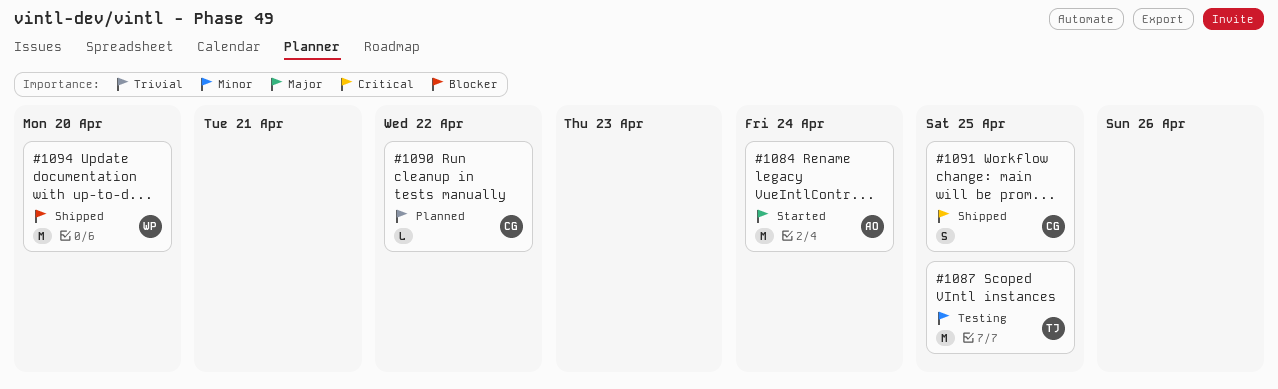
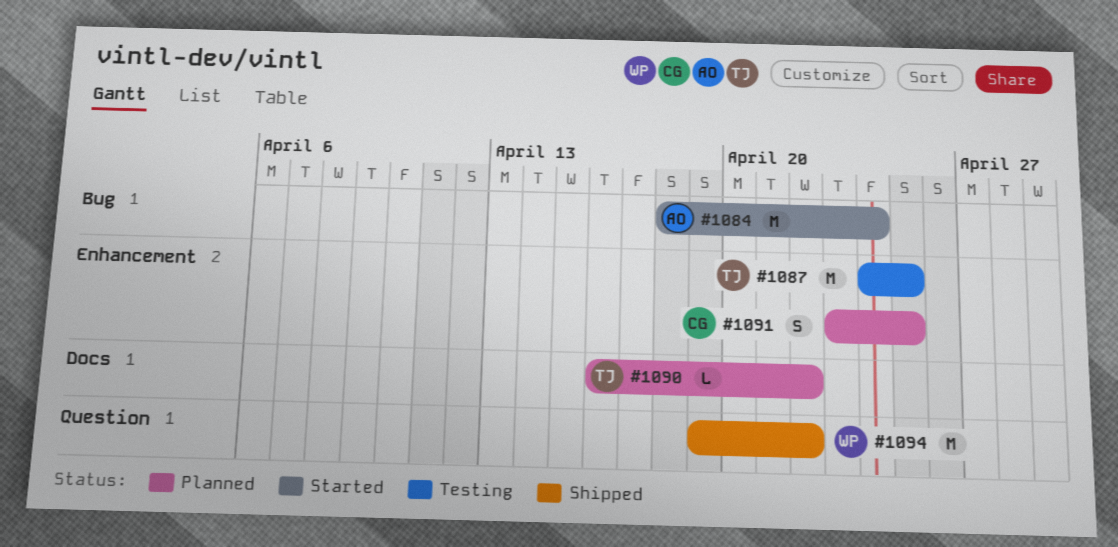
#1090, owner: CG -> TJ
#1091, status: Shipped -> Planned
#1094, due: Apr 20 -> Apr 22

